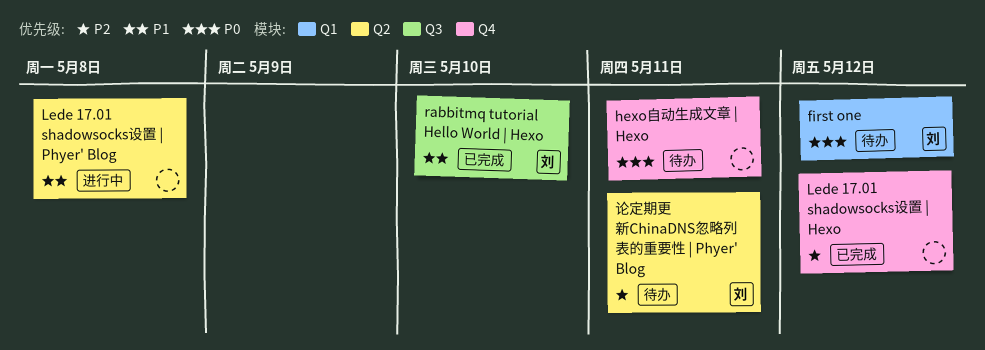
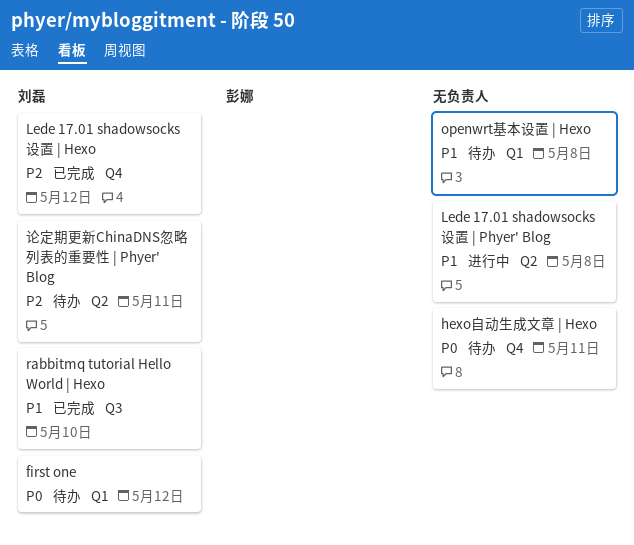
Lede 17.01 shadowsocks设置 | Hexo, owner: none -> 刘磊
openwrt基本设置 | Hexo: none -> present

